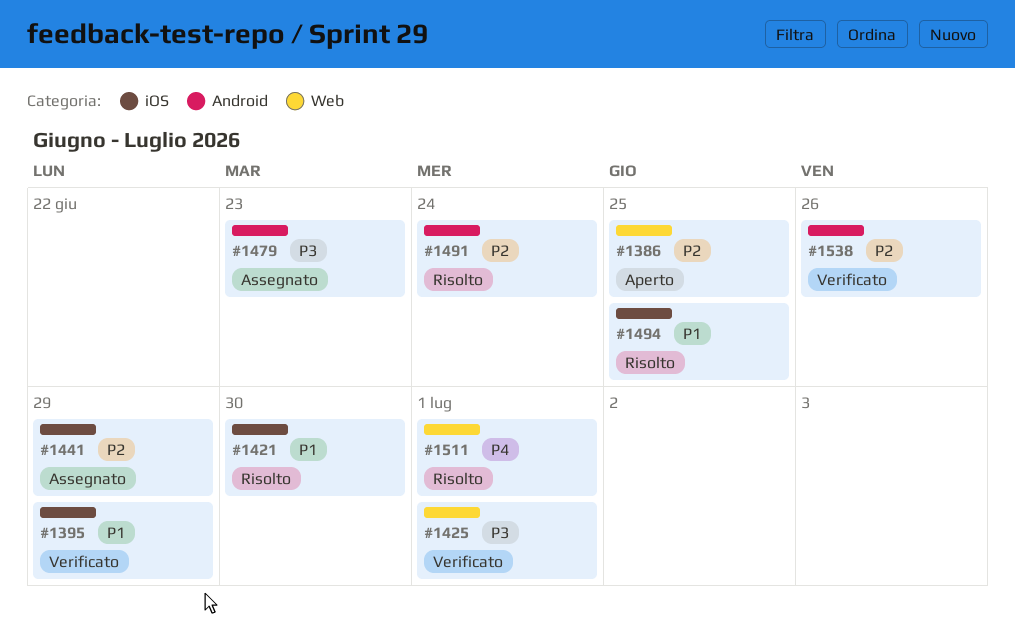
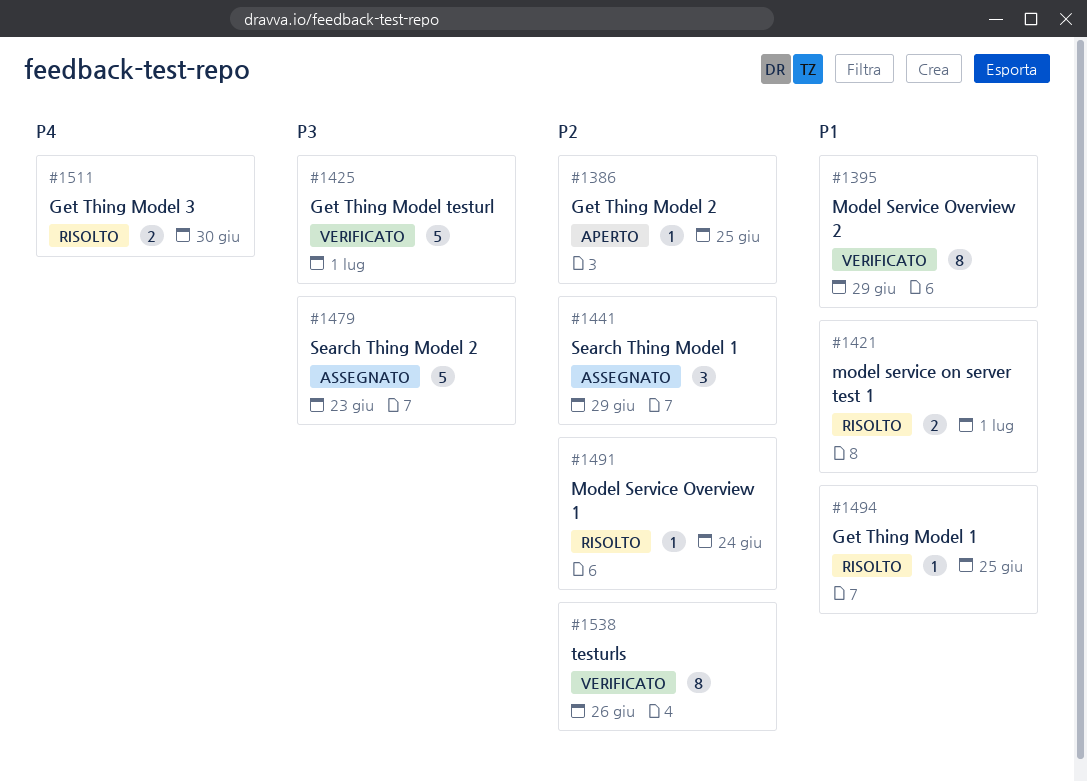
#1421, due: Jun 30 -> Jul 1
#1511, due: Jul 1 -> Jun 30

